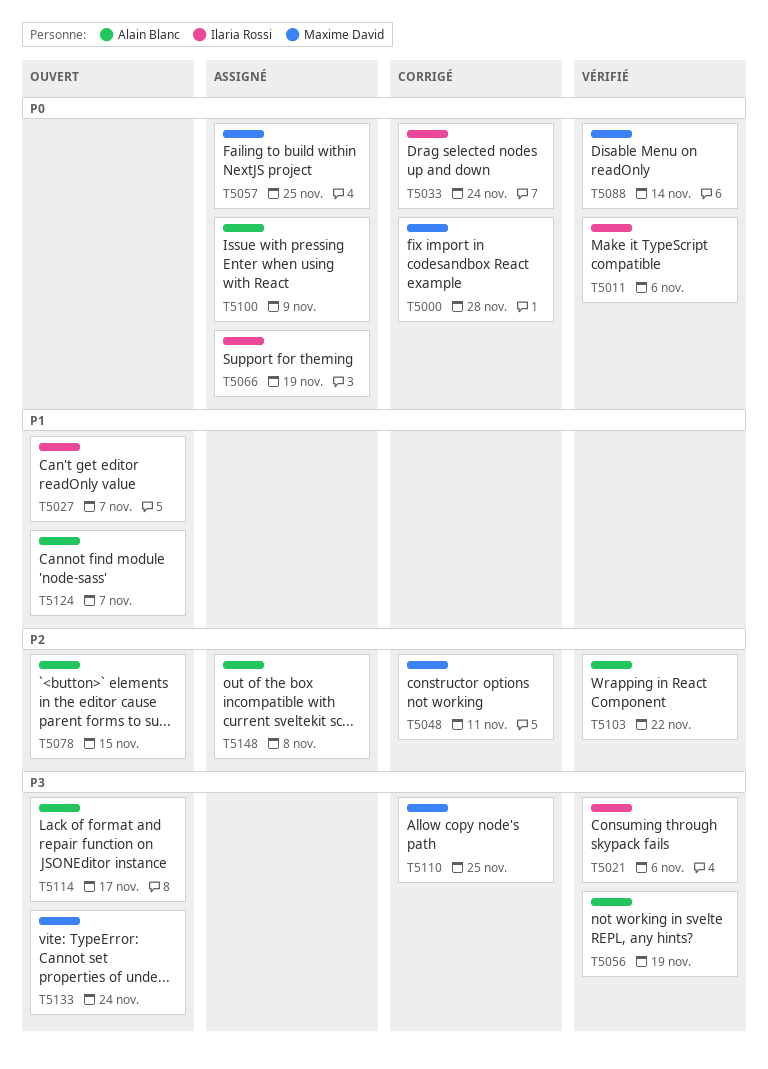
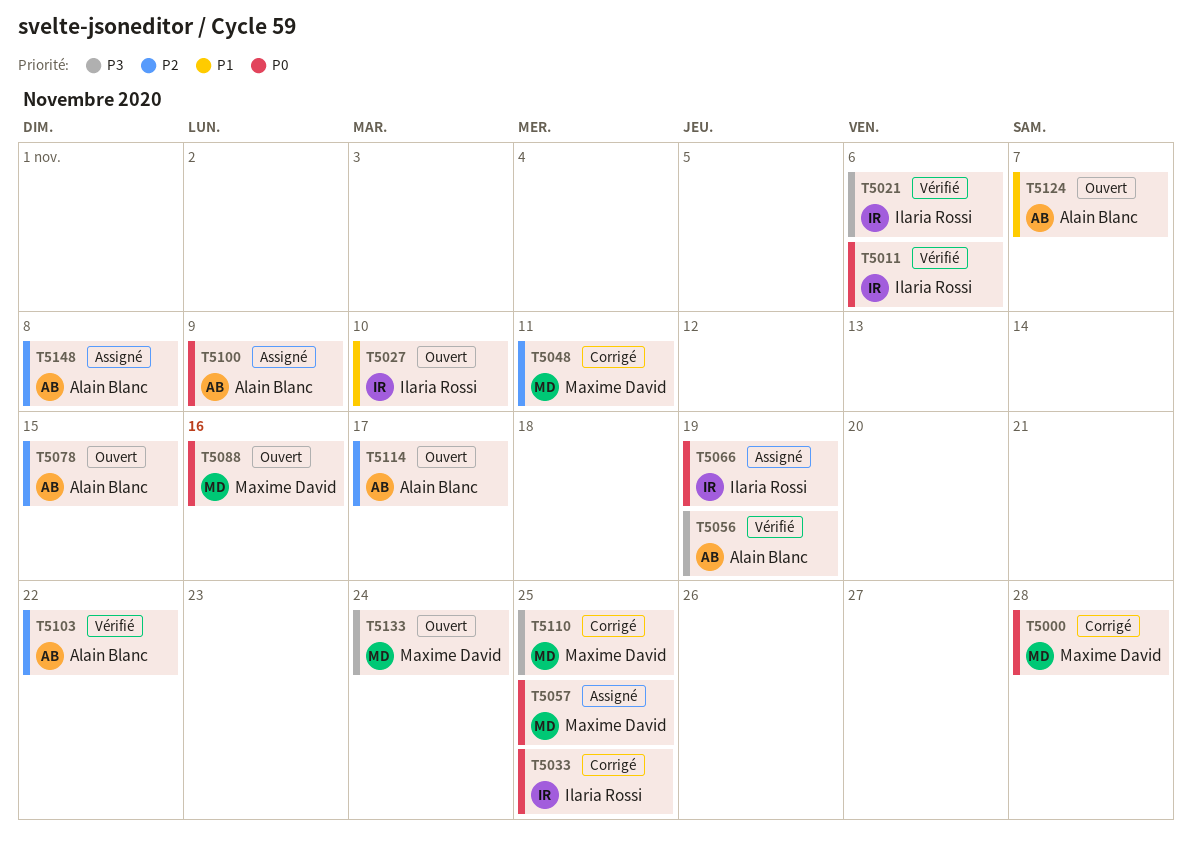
T5027, due: Nov 7 -> Nov 10
T5033, due: Nov 24 -> Nov 25
T5088, status: Vérifié -> Ouvert
T5088, due: Nov 14 -> Nov 16
T5114, priority: P3 -> P2

